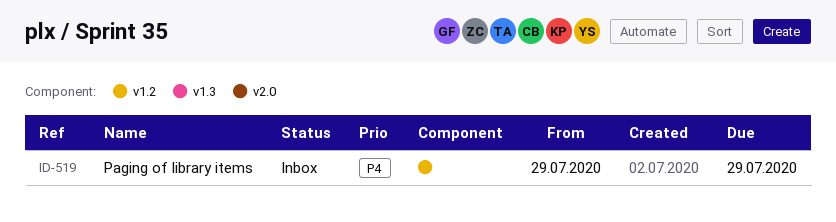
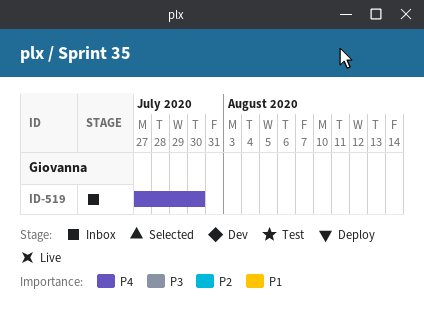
ID-519, start: Jul 29 -> Jul 27
ID-519, due: Jul 29 -> Jul 30

